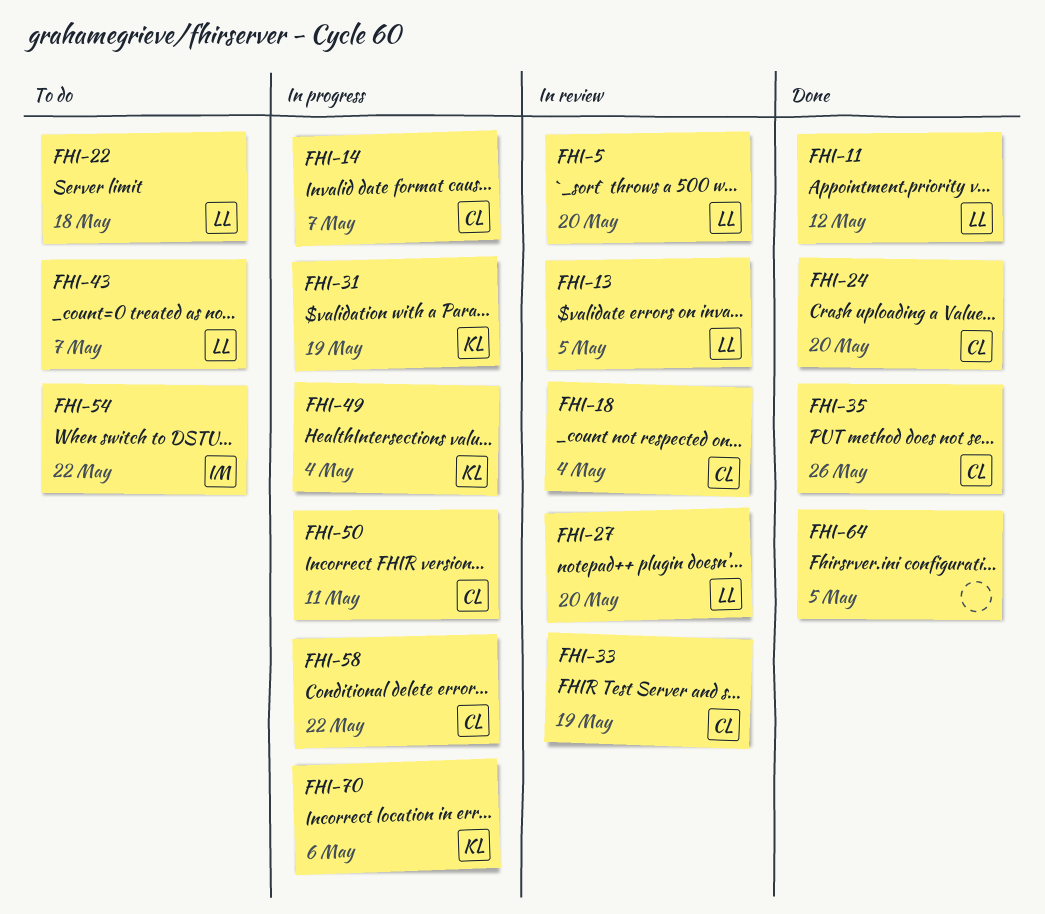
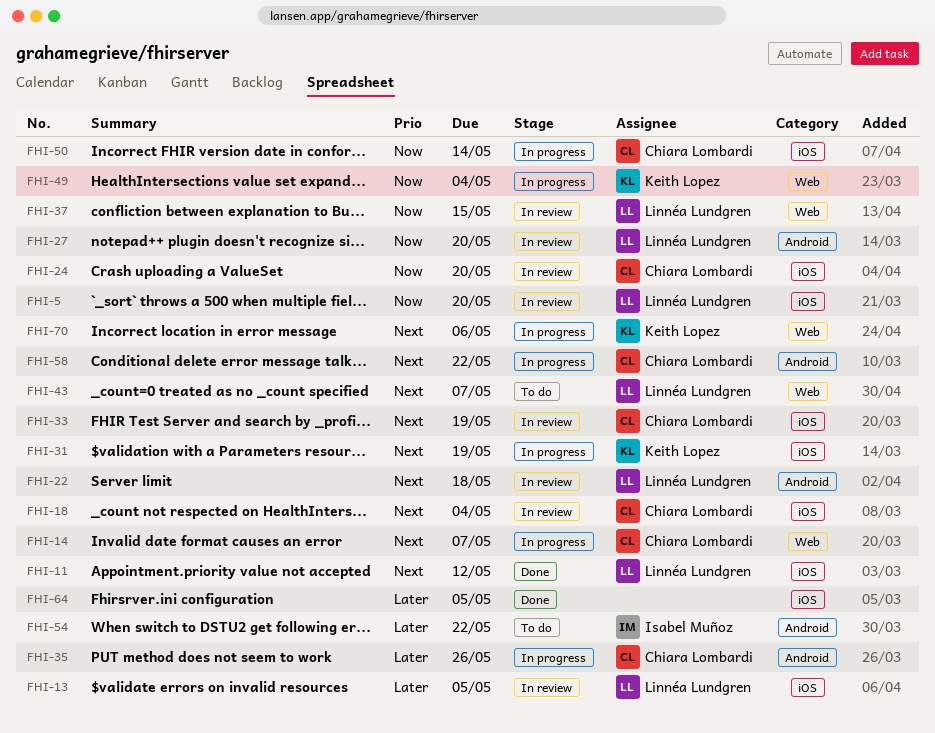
FHI-22, status: To do -> In review
FHI-24, status: Done -> In review
FHI-35, status: Done -> In progress
FHI-37: none -> present
FHI-50, due: May 11 -> May 14

